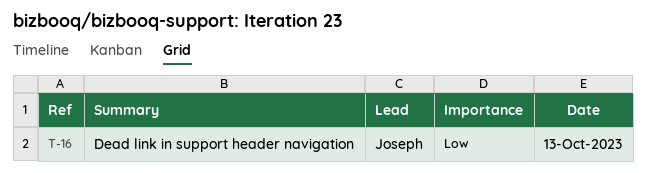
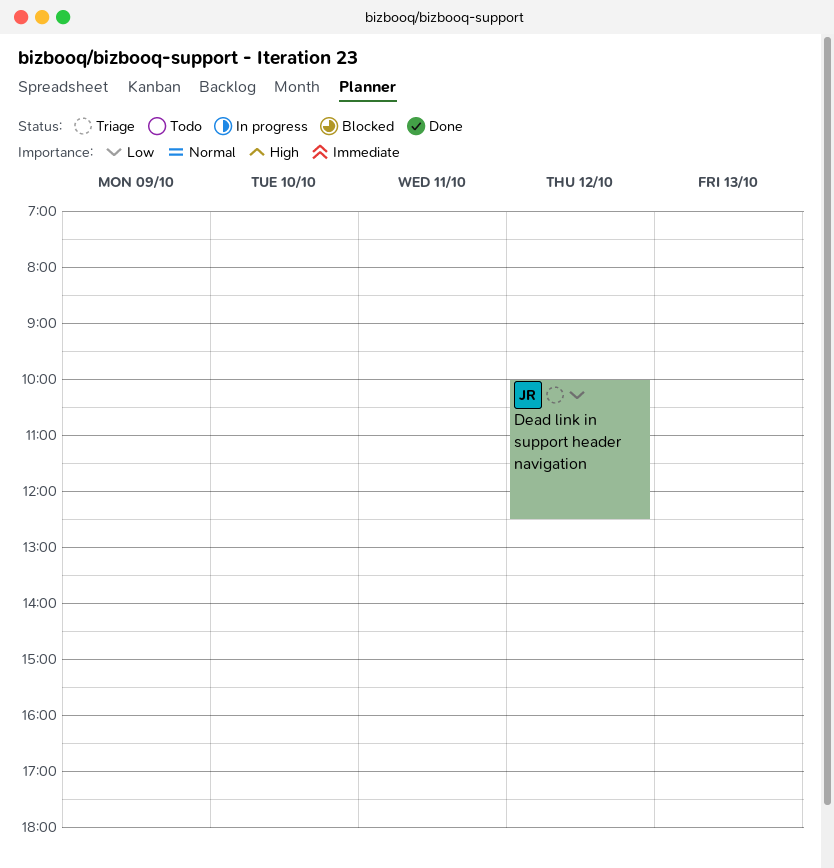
Dead link in support header navigation, day: Oct 13 -> Oct 12

